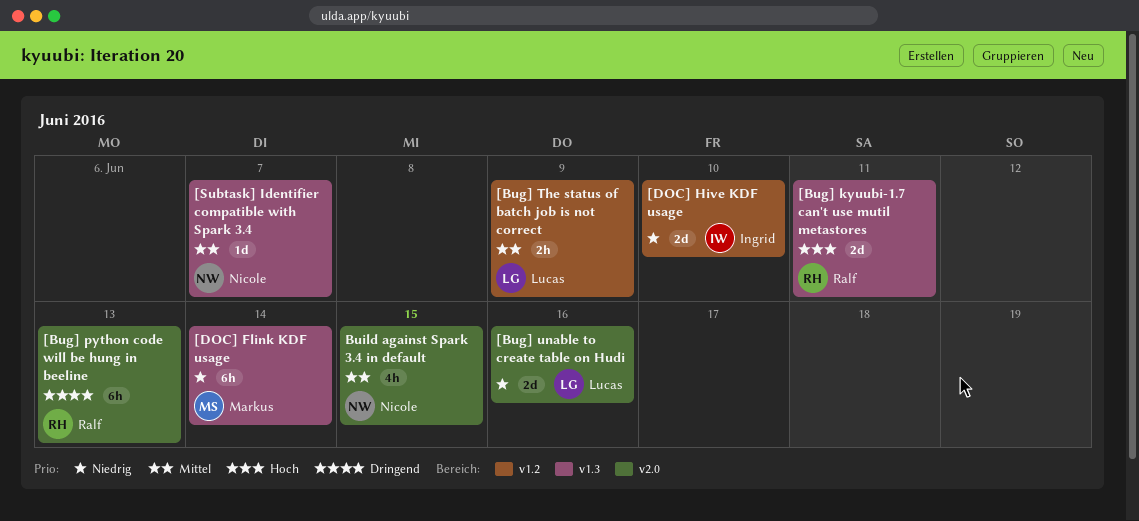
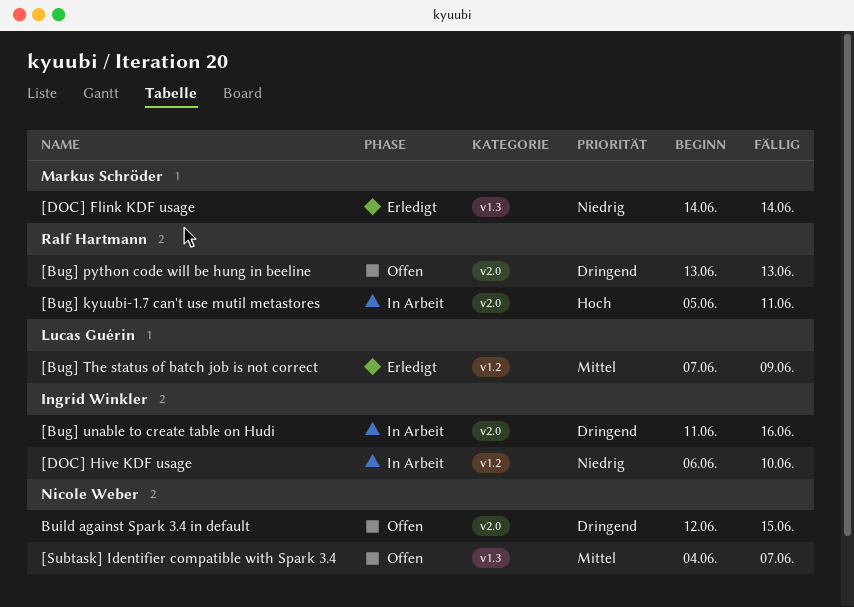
[Bug] kyuubi-1.7 can't use mutil metastores, label: v1.3 -> v2.0
[Bug] unable to create table on Hudi, owner: Lucas Guérin -> Ingrid Winkler
[Bug] unable to create table on Hudi, priority: Niedrig -> Dringend
Build against Spark 3.4 in default, priority: Mittel -> Dringend

